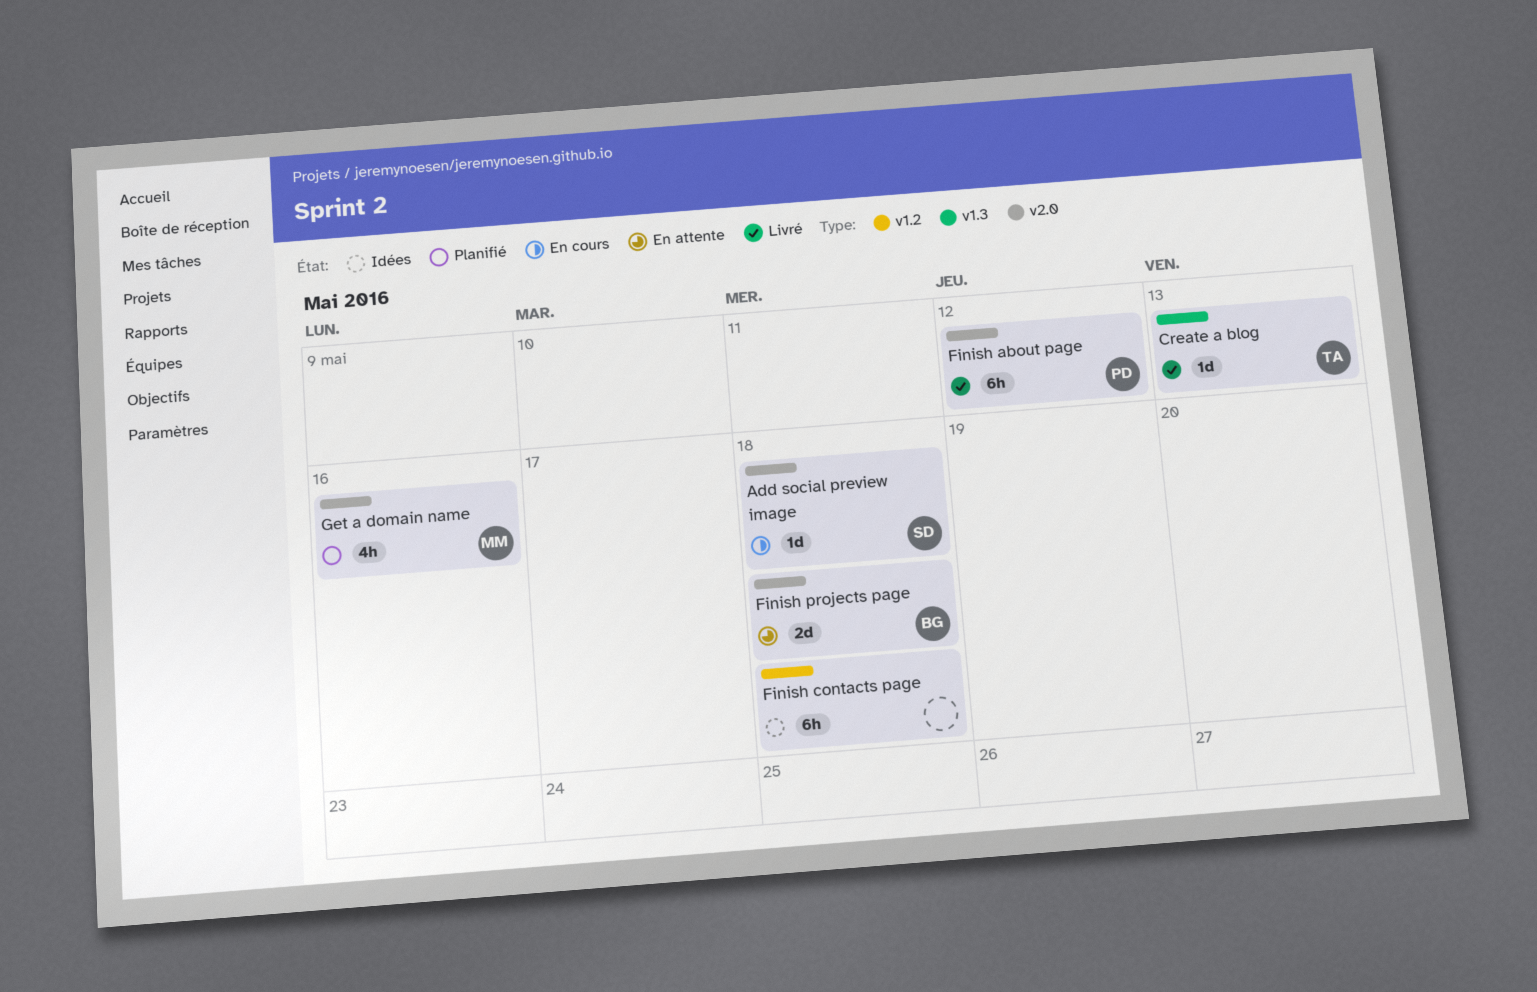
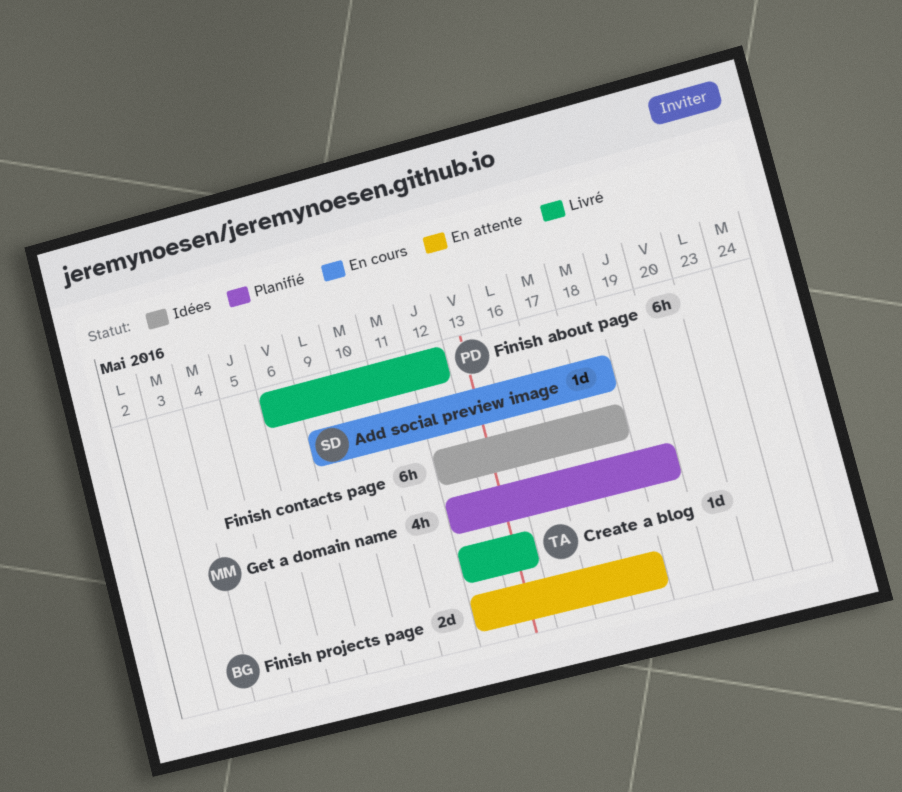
Get a domain name, due: May 16 -> May 19

